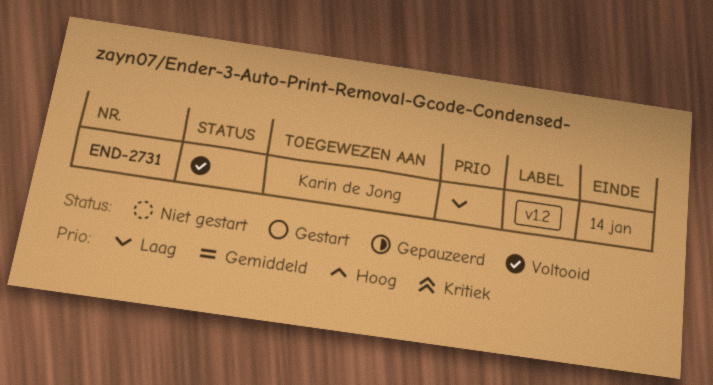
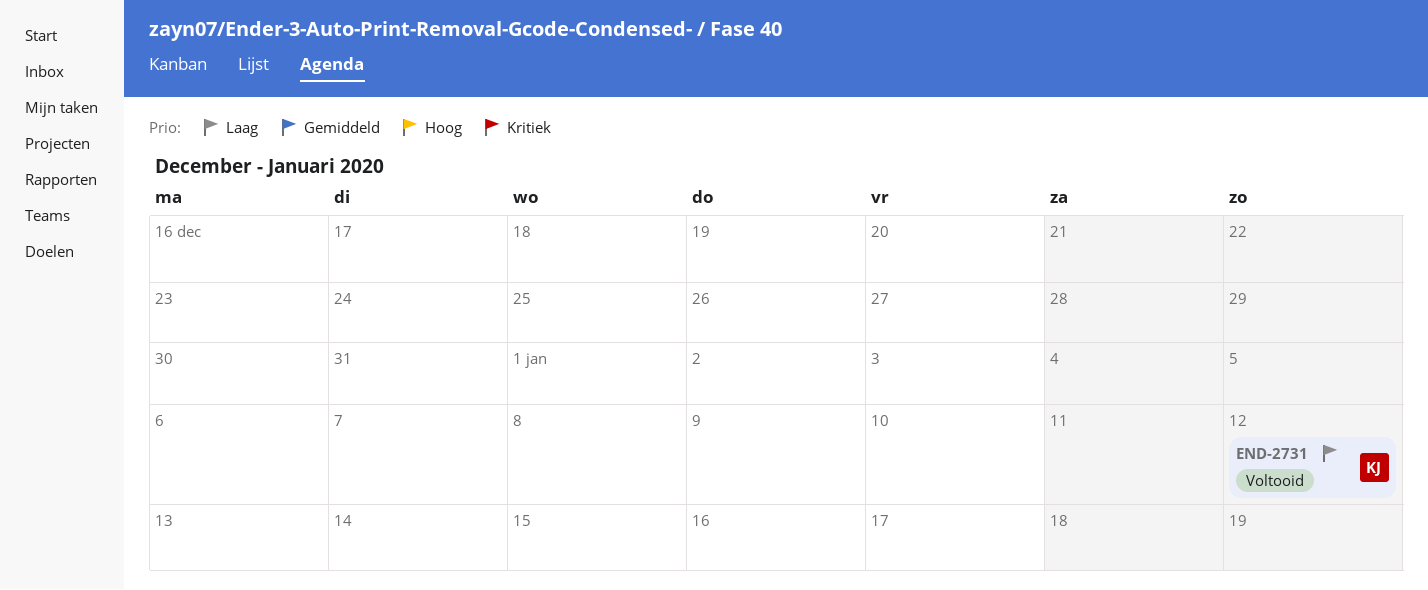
END-2731, due: Jan 14 -> Jan 12

